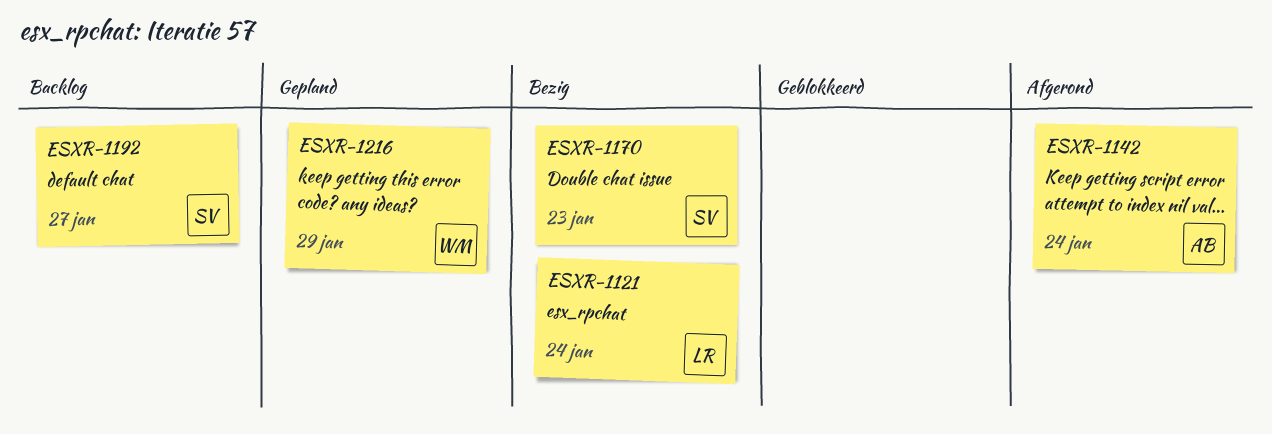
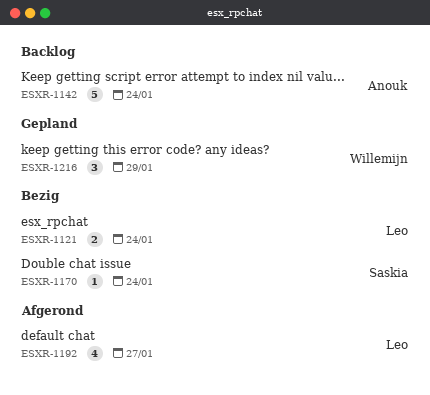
ESXR-1142, status: Afgerond -> Backlog
ESXR-1170, due: Jan 23 -> Jan 24
ESXR-1192, status: Backlog -> Afgerond
ESXR-1192, owner: Saskia -> Leo

